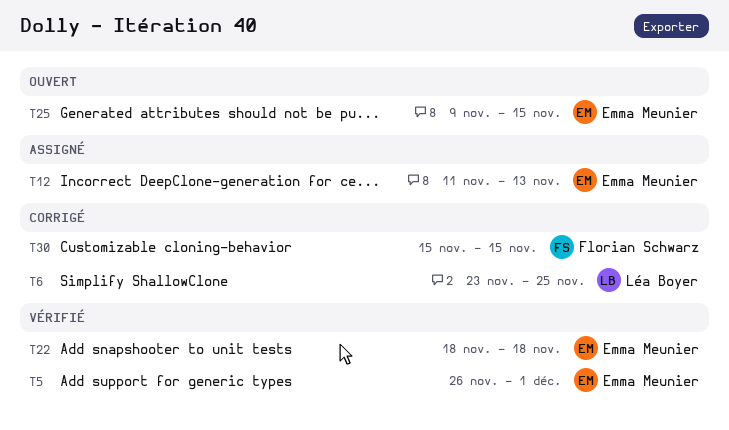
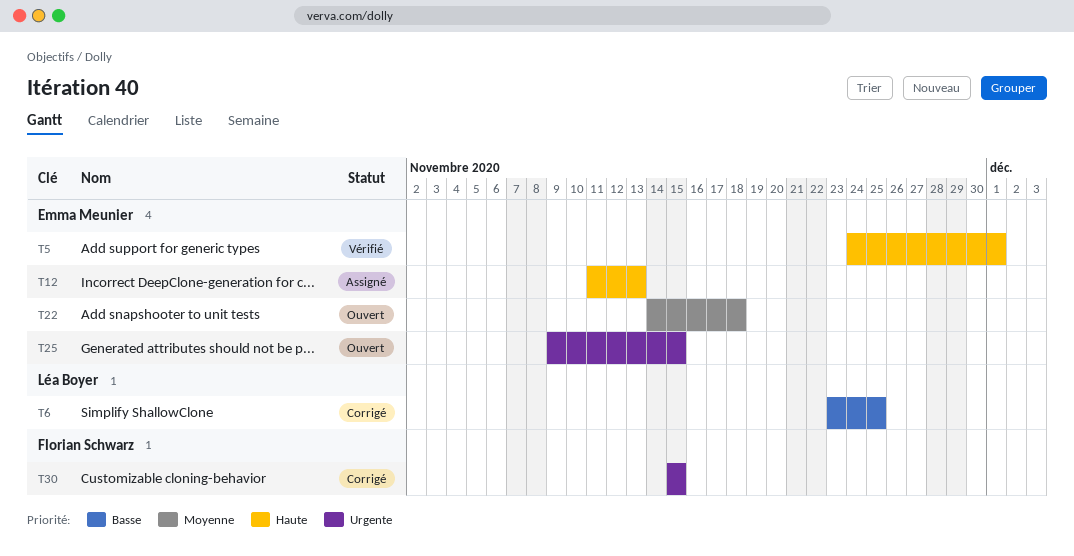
T5, start: Nov 26 -> Nov 24
T22, status: Vérifié -> Ouvert
T22, start: Nov 18 -> Nov 14

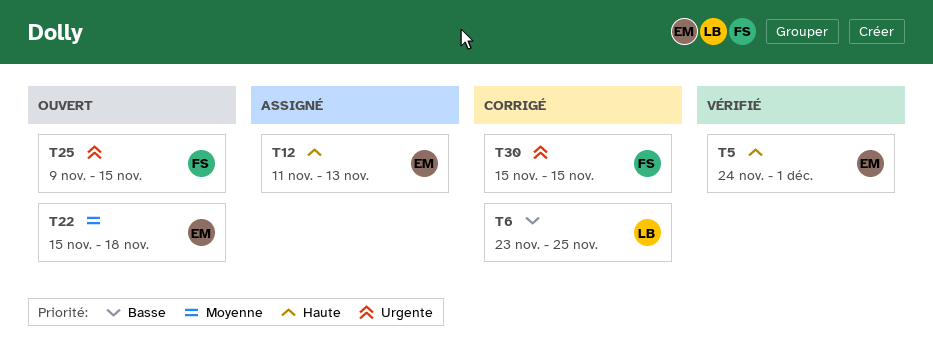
T22, start: Nov 14 -> Nov 15
T25, owner: Emma Meunier -> Florian Schwarz

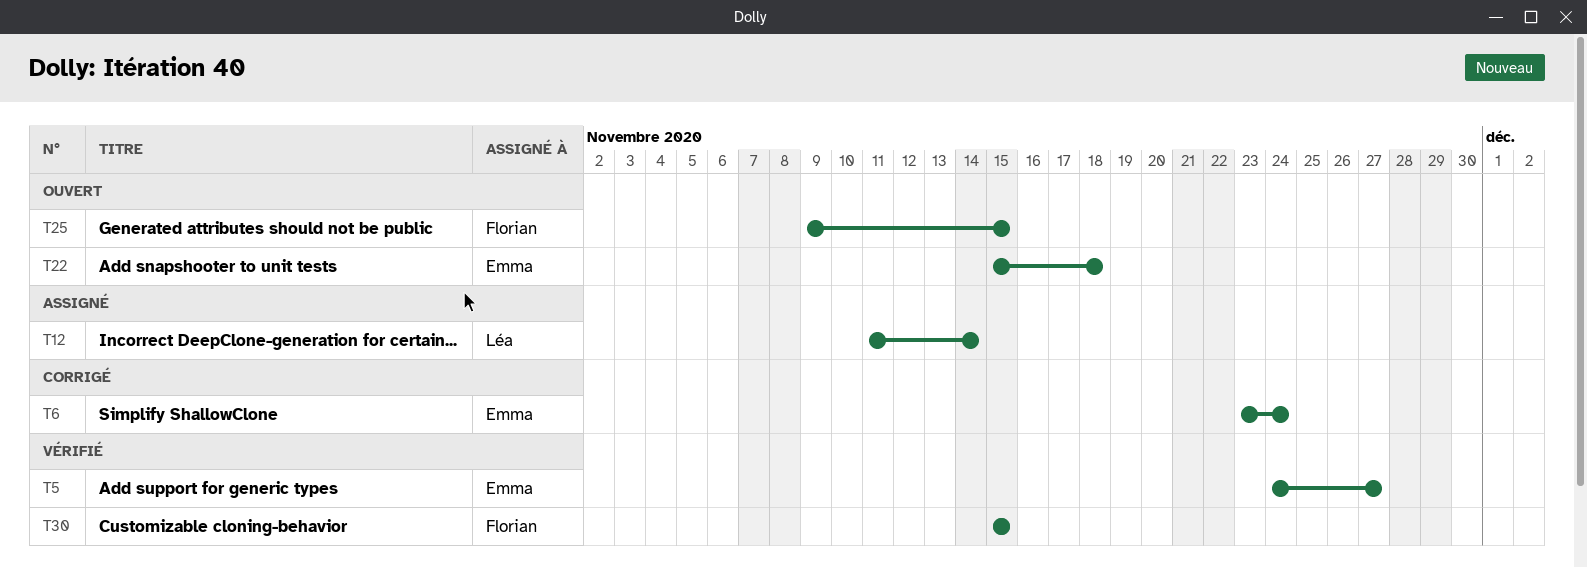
T5, due: Dec 1 -> Nov 27
T6, owner: Léa -> Emma
T6, due: Nov 25 -> Nov 24
T12, owner: Emma -> Léa
T12, due: Nov 13 -> Nov 14
T30, status: Corrigé -> Vérifié

